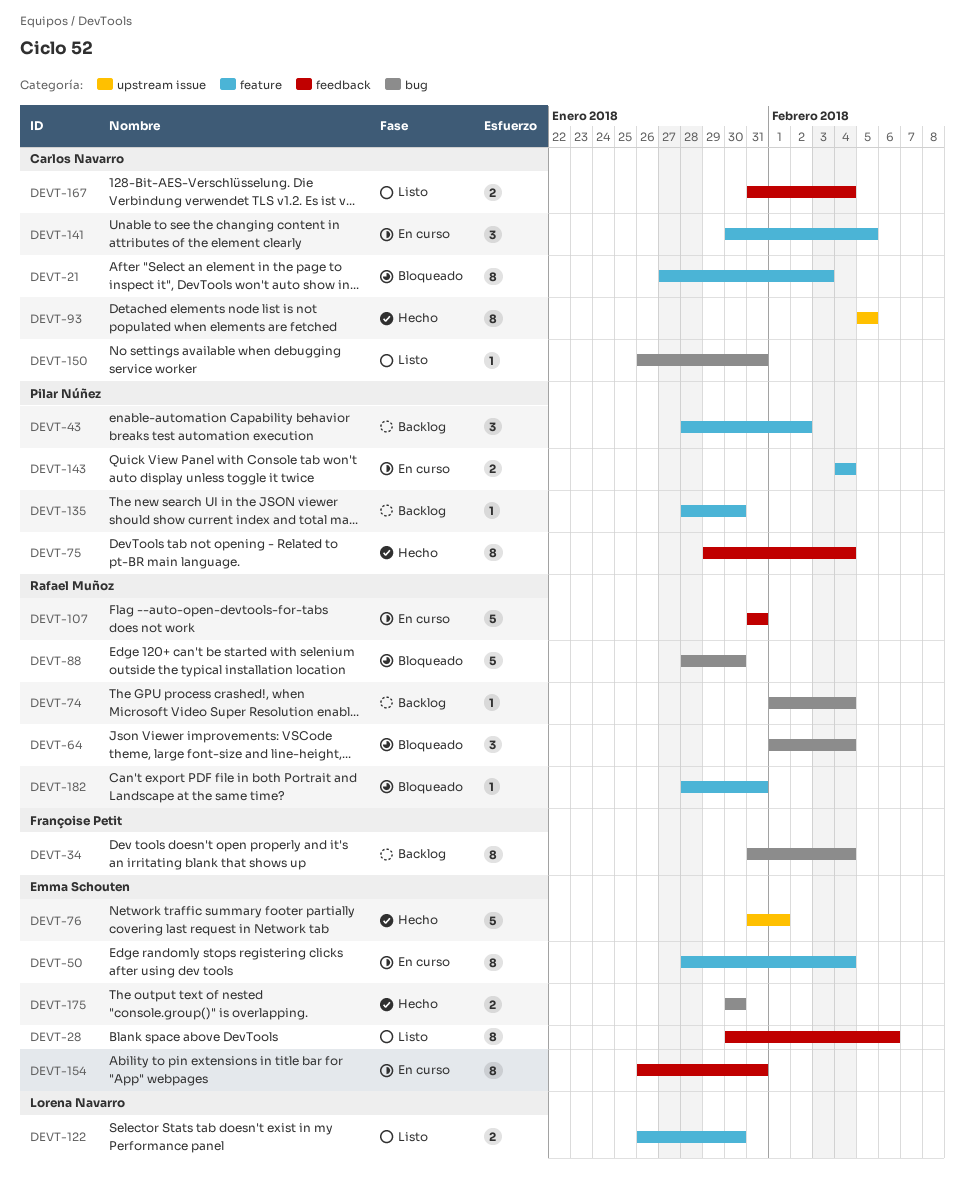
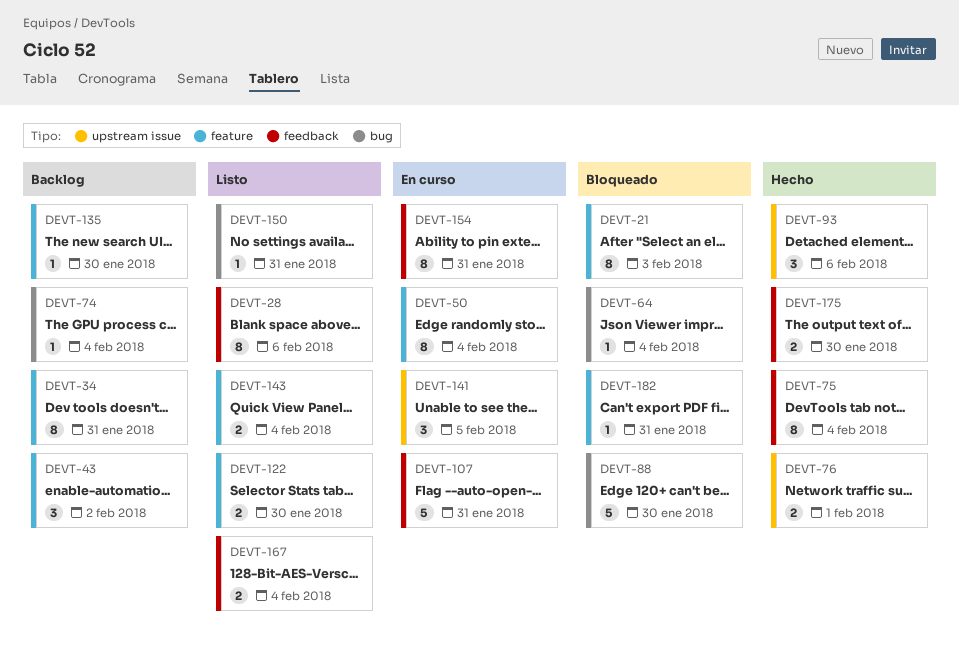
DEVT-34, label: bug -> feature
DEVT-34, due: Feb 4 -> Jan 31
DEVT-64, estimate: 3 -> 1
DEVT-76, estimate: 5 -> 2
DEVT-93, estimate: 8 -> 3
DEVT-93, due: Feb 5 -> Feb 6
DEVT-141, label: feature -> upstream issue
DEVT-143, status: En curso -> Listo
DEVT-175, label: bug -> feedback

